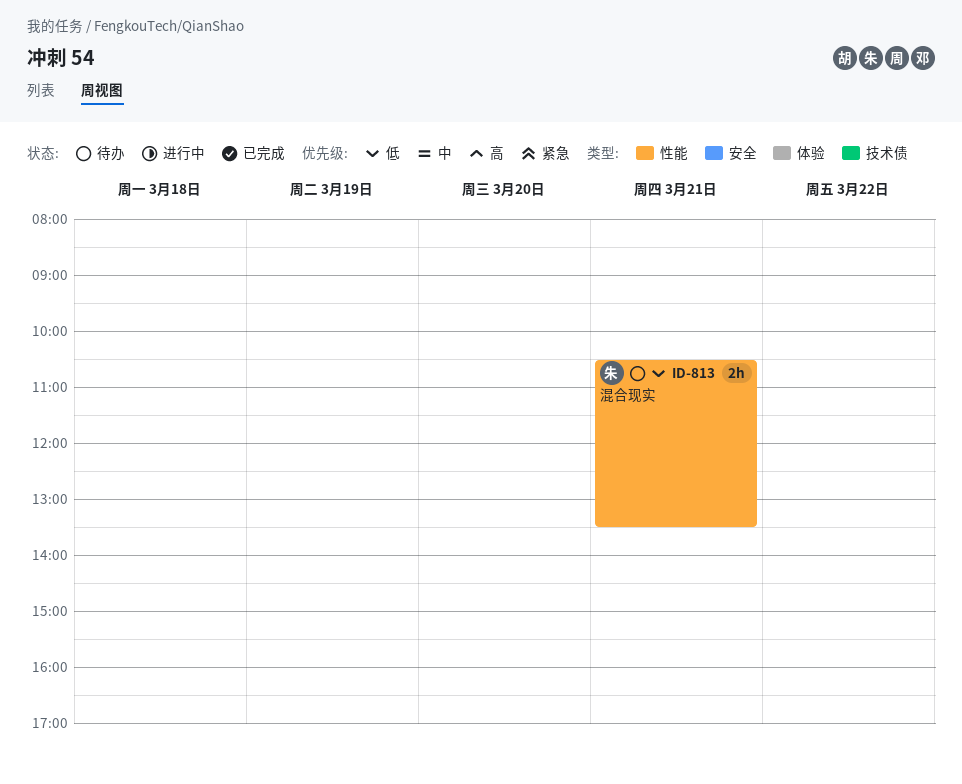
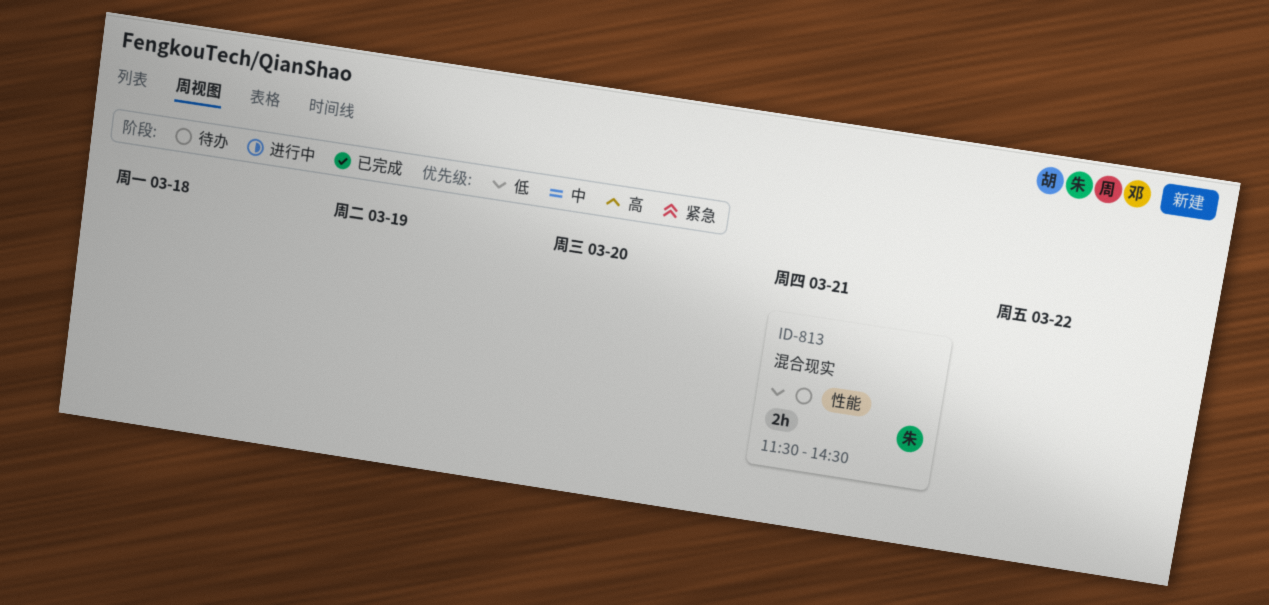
ID-813, begins: 10:30 -> 11:30
ID-813, ends: 13:30 -> 14:30

